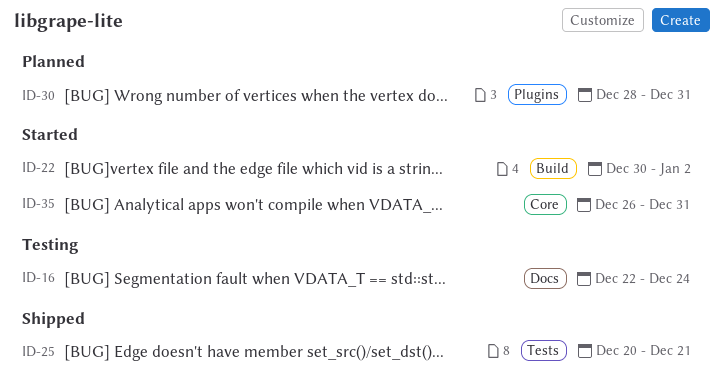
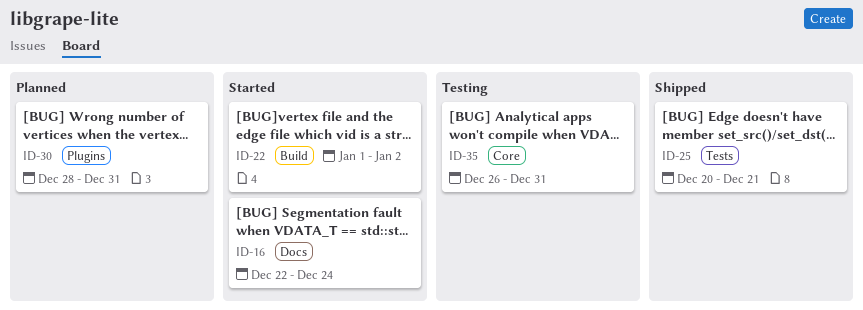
ID-16, status: Testing -> Started
ID-22, start: Dec 30 -> Jan 1
ID-35, status: Started -> Testing

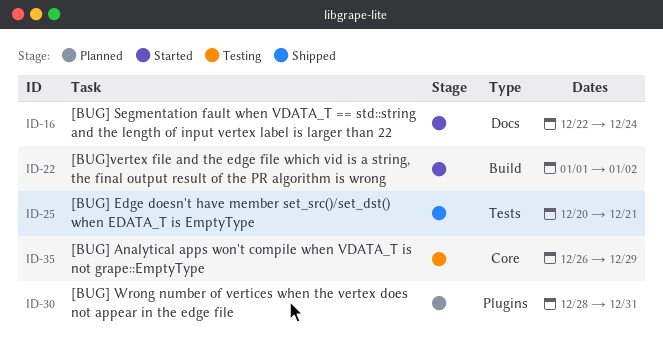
ID-35, due: Dec 31 -> Dec 29

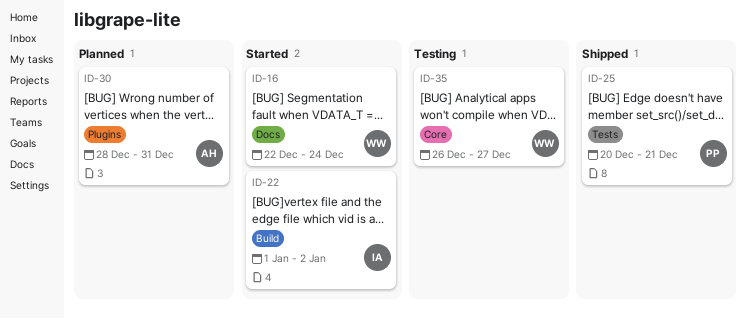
ID-35, due: Dec 29 -> Dec 27

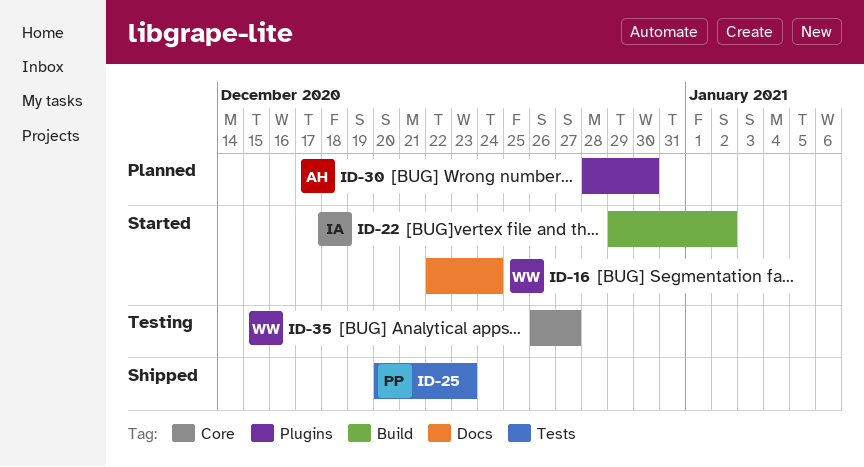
ID-22, start: Jan 1 -> Dec 29
ID-25, due: Dec 21 -> Dec 23
ID-30, due: Dec 31 -> Dec 30

